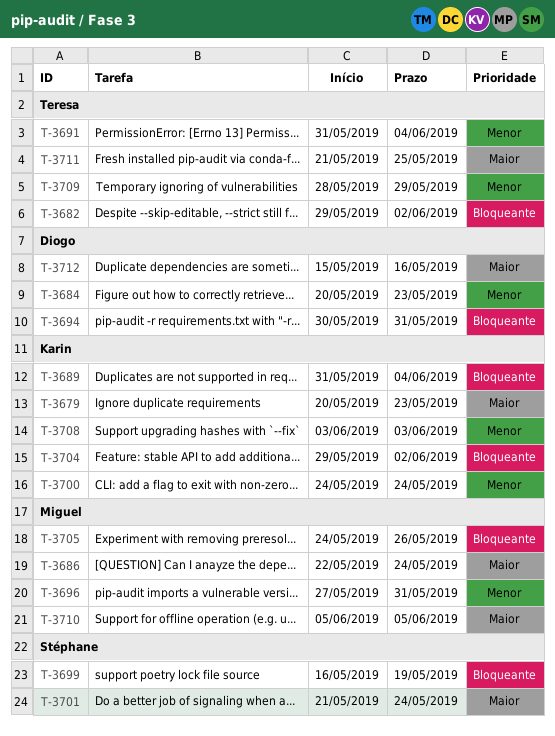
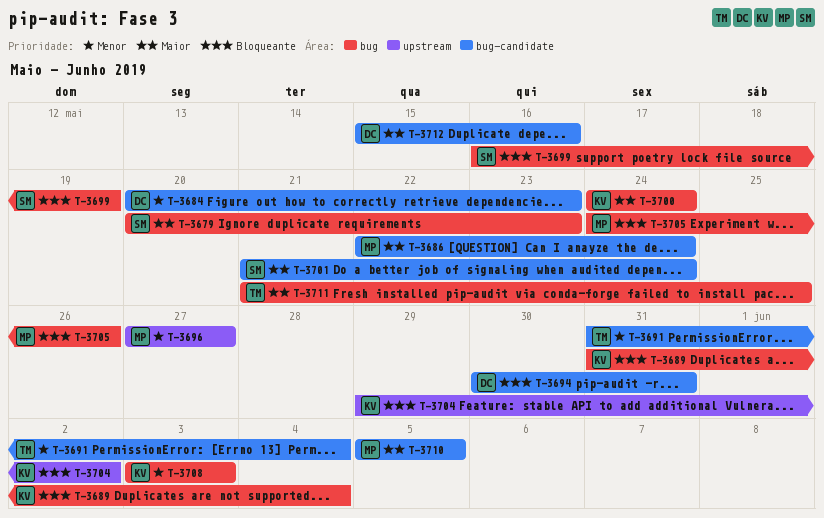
T-3679, owner: Karin -> Stéphane
T-3682: present -> none
T-3696, due: May 31 -> May 27
T-3700, priority: Menor -> Maior
T-3709: present -> none

